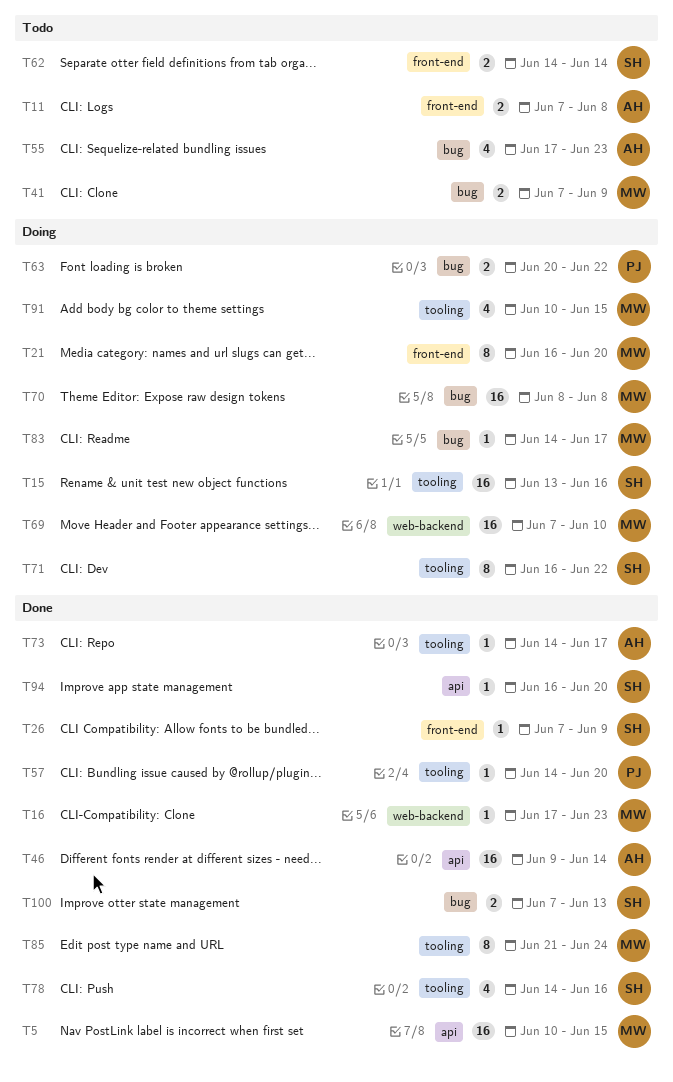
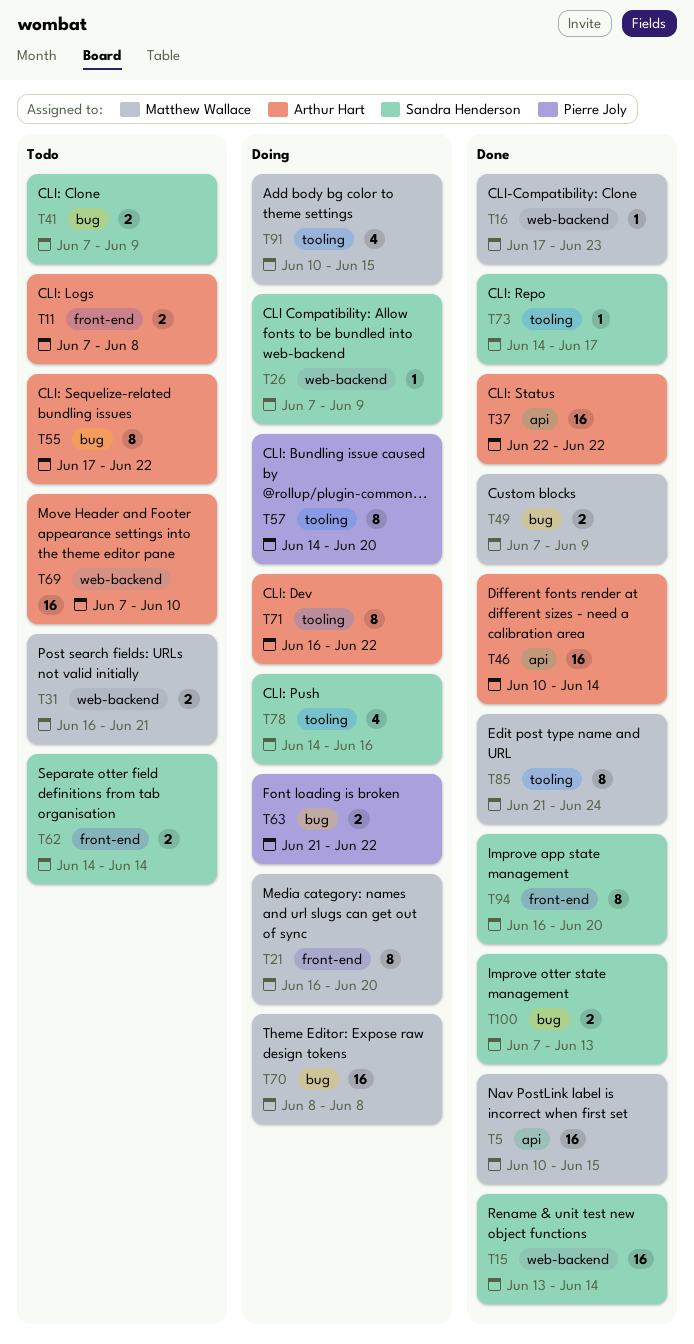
T15, status: Doing -> Done
T15, label: tooling -> web-backend
T15, due: Jun 16 -> Jun 14
T26, status: Done -> Doing
T26, label: front-end -> web-backend
T31: none -> present
T37: none -> present
T41, owner: Matthew Wallace -> Sandra Henderson
T46, start: Jun 9 -> Jun 10
T49: none -> present
T55, estimate: 4 -> 8
T55, due: Jun 23 -> Jun 22
T57, status: Done -> Doing
T57, estimate: 1 -> 8
T63, start: Jun 20 -> Jun 21
T69, status: Doing -> Todo
T69, owner: Matthew Wallace -> Arthur Hart
T71, owner: Sandra Henderson -> Arthur Hart
T73, owner: Arthur Hart -> Sandra Henderson
T78, status: Done -> Doing
T83: present -> none
T94, label: api -> front-end
T94, estimate: 1 -> 8

